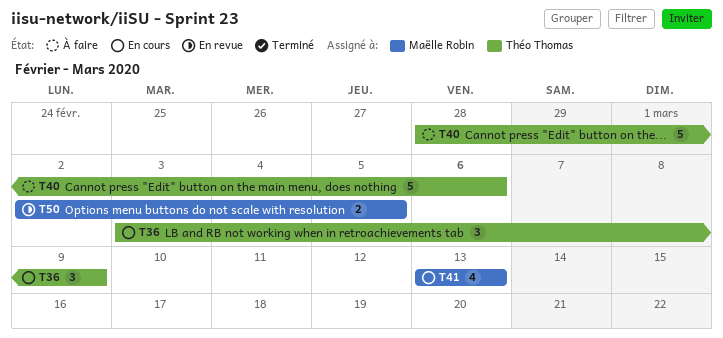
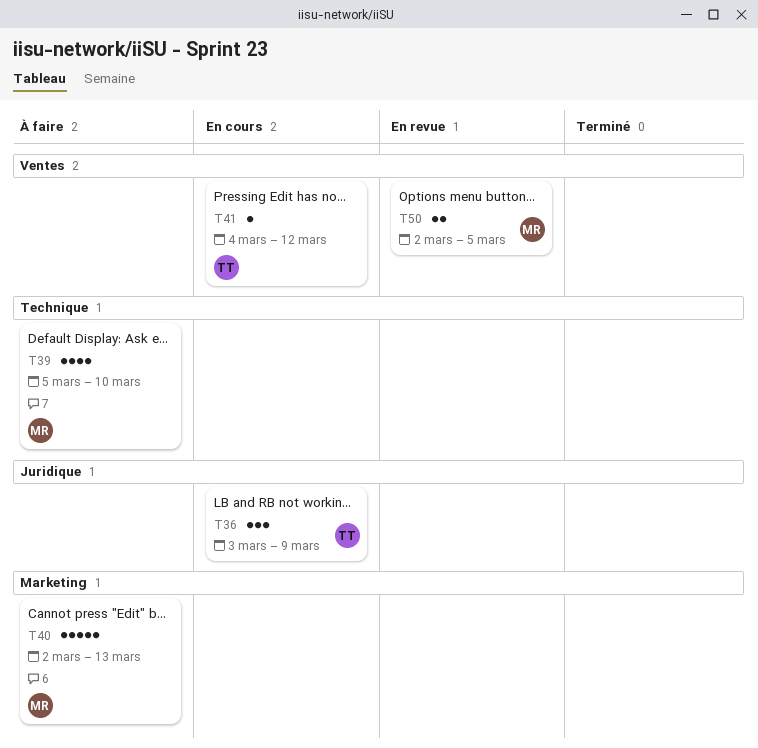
T39: none -> present
T40, owner: Théo Thomas -> Maëlle Robin
T40, start: Feb 28 -> Mar 2
T40, due: Mar 6 -> Mar 13
T41, owner: Maëlle Robin -> Théo Thomas
T41, estimate: 4 -> 1
T41, start: Mar 13 -> Mar 4
T41, due: Mar 13 -> Mar 12

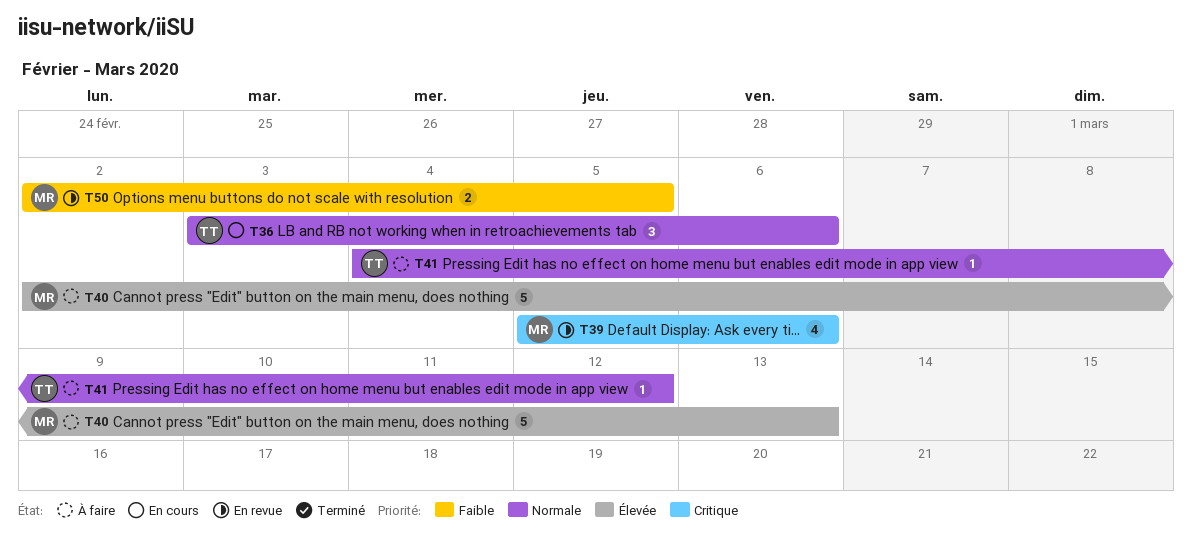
T36, due: Mar 9 -> Mar 6
T39, status: À faire -> En revue
T39, due: Mar 10 -> Mar 6
T41, status: En cours -> À faire

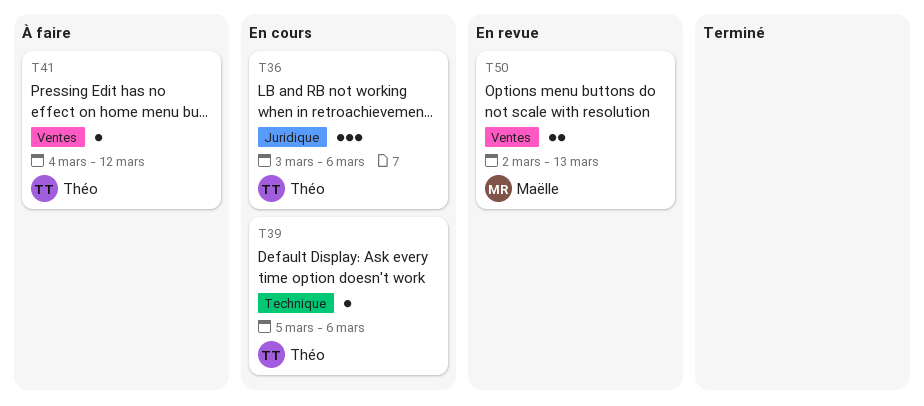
T39, status: En revue -> En cours
T39, owner: Maëlle -> Théo
T39, estimate: 4 -> 1
T40: present -> none
T50, due: Mar 5 -> Mar 13

